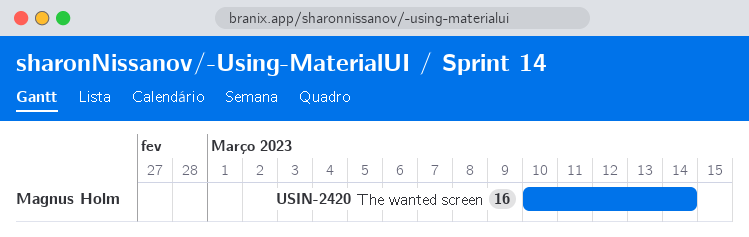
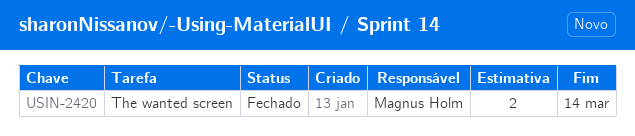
USIN-2420, estimate: 16 -> 2

